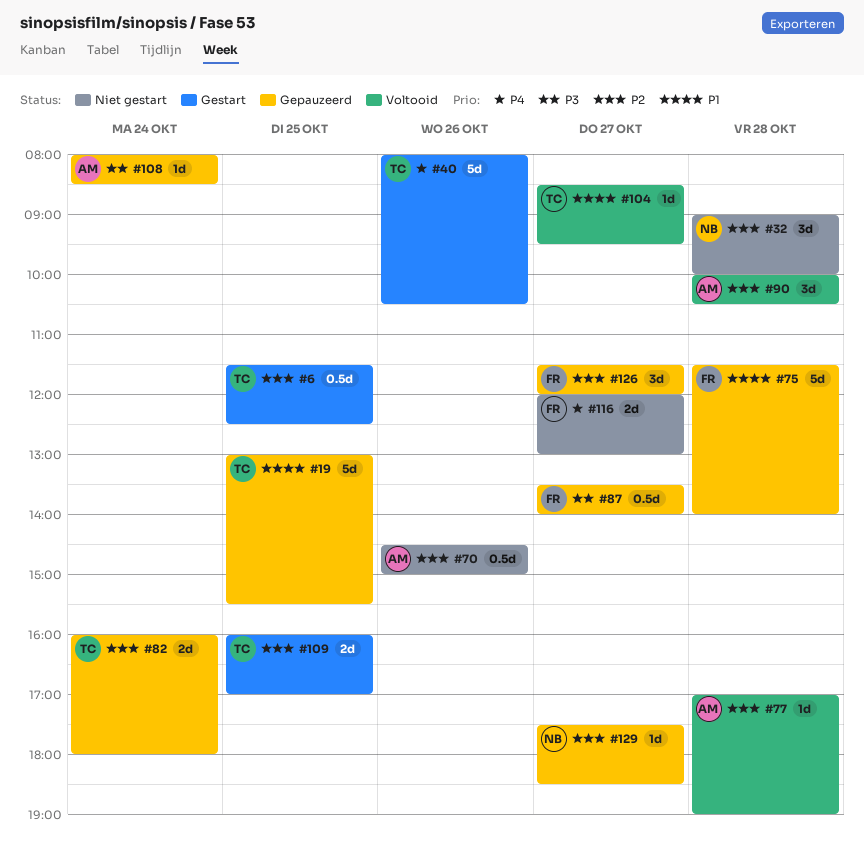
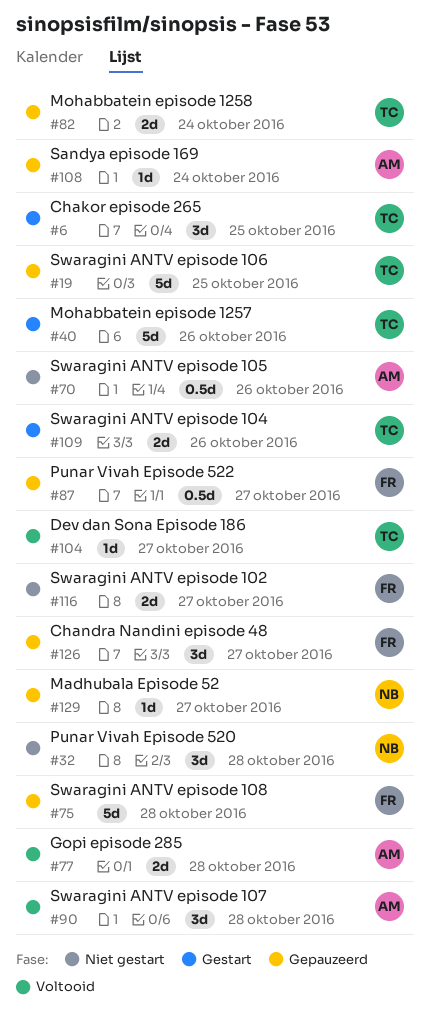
#6, estimate: 0.5d -> 3d
#77, estimate: 1d -> 2d
#109, day: Oct 25 -> Oct 26

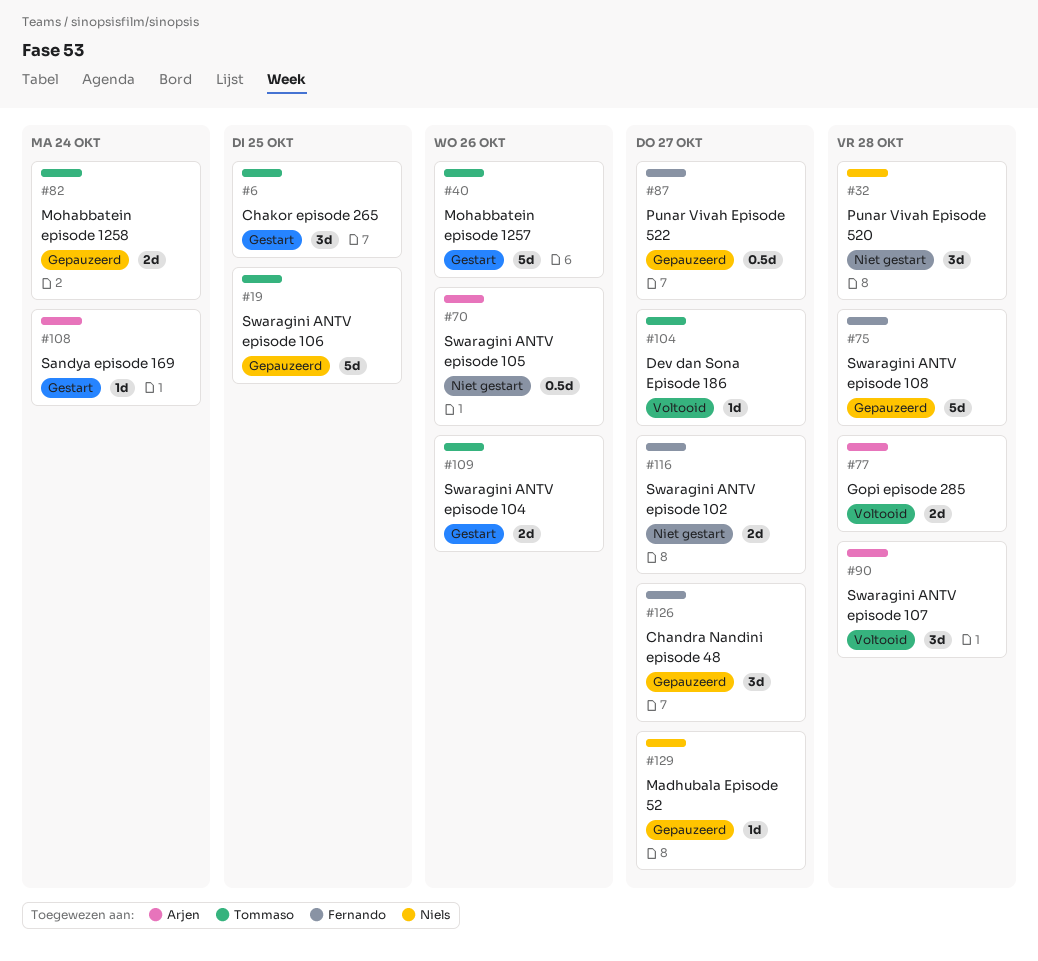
#108, status: Gepauzeerd -> Gestart

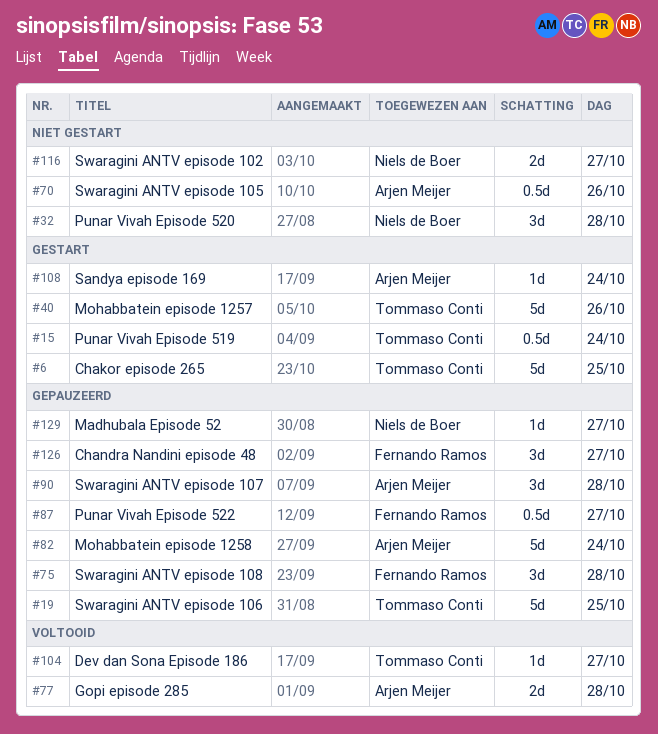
#6, estimate: 3d -> 5d
#15: none -> present
#75, estimate: 5d -> 3d
#82, owner: Tommaso Conti -> Arjen Meijer
#82, estimate: 2d -> 5d
#90, status: Voltooid -> Gepauzeerd
#109: present -> none
#116, owner: Fernando Ramos -> Niels de Boer

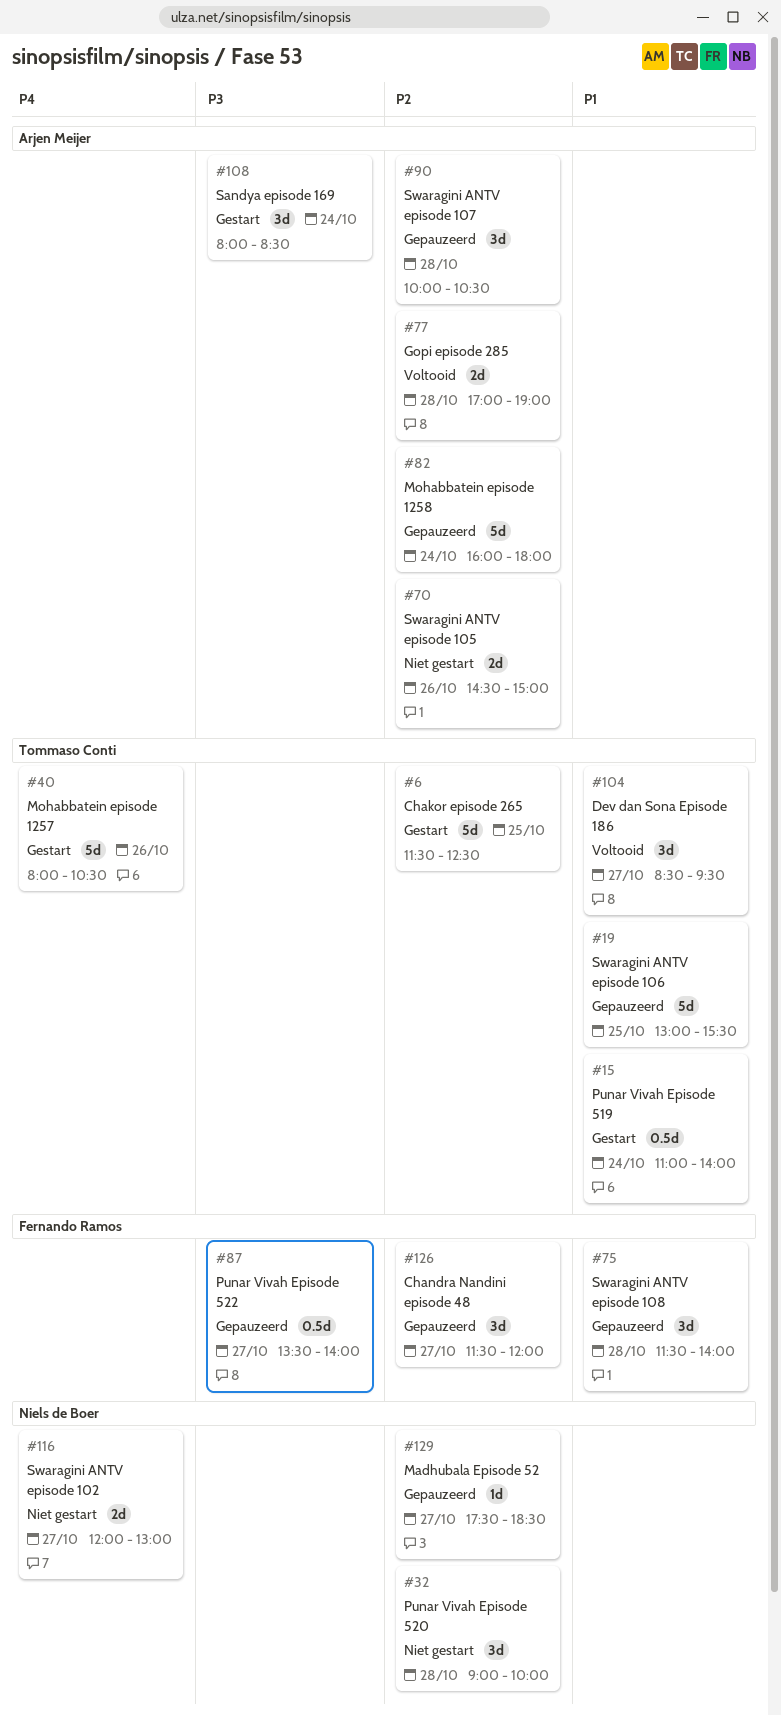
#70, estimate: 0.5d -> 2d
#104, estimate: 1d -> 3d
#108, estimate: 1d -> 3d

